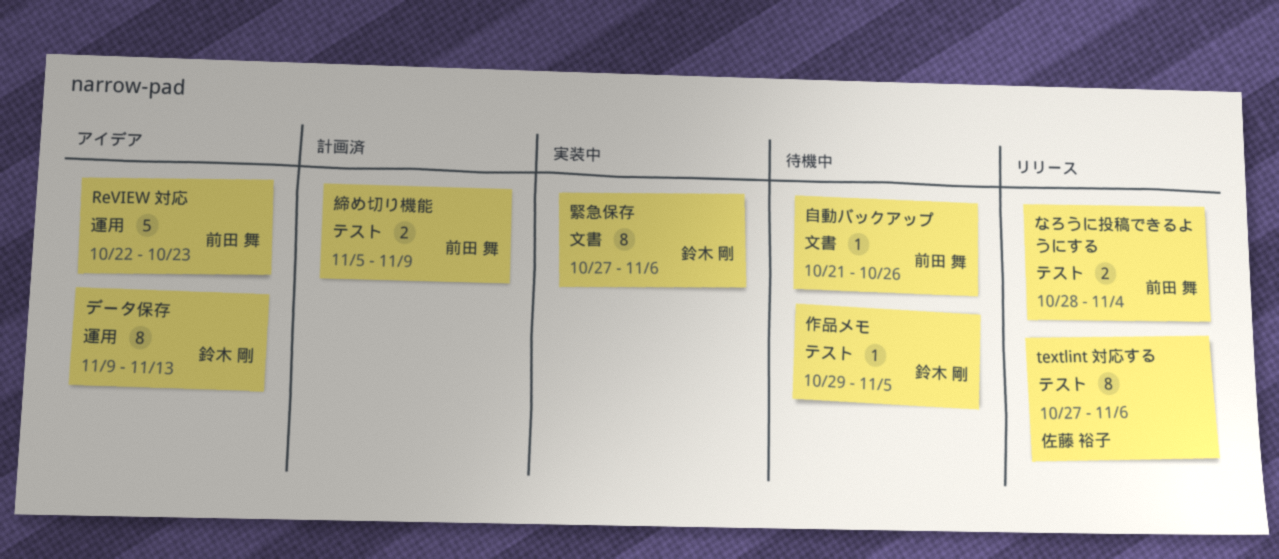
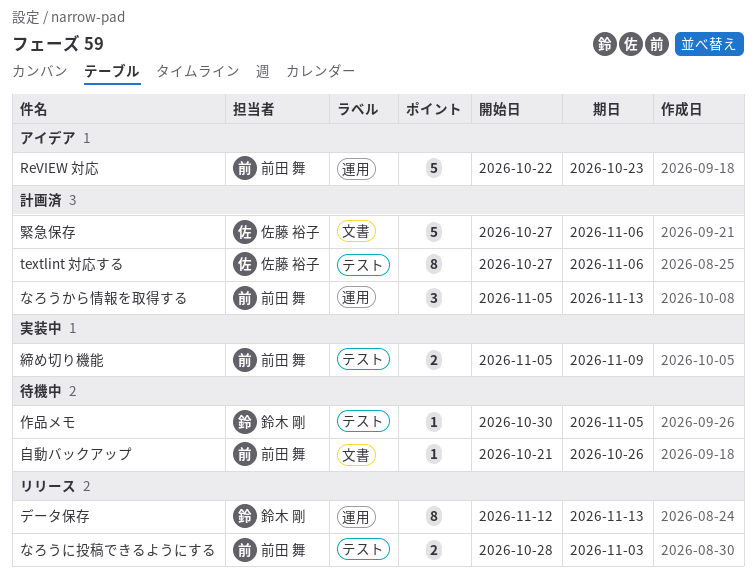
textlint 対応する, status: リリース -> 計画済
なろうから情報を取得する: none -> present
なろうに投稿できるようにする, due: Nov 4 -> Nov 3
データ保存, status: アイデア -> リリース
データ保存, start: Nov 9 -> Nov 12
作品メモ, start: Oct 29 -> Oct 30
緊急保存, status: 実装中 -> 計画済
緊急保存, owner: 鈴木 剛 -> 佐藤 裕子
緊急保存, estimate: 8 -> 5
締め切り機能, status: 計画済 -> 実装中

